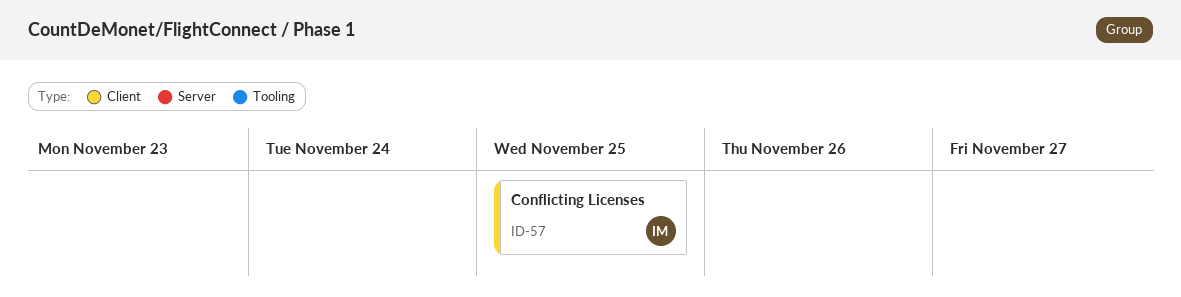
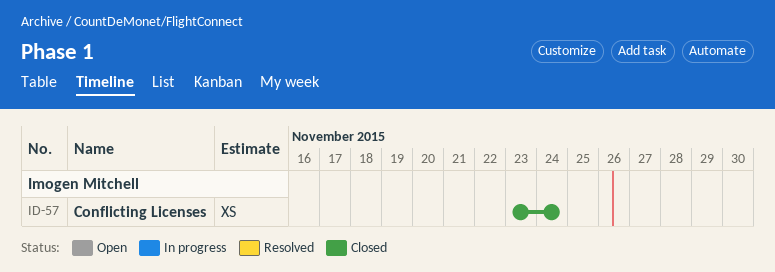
ID-57, due: Nov 25 -> Nov 24

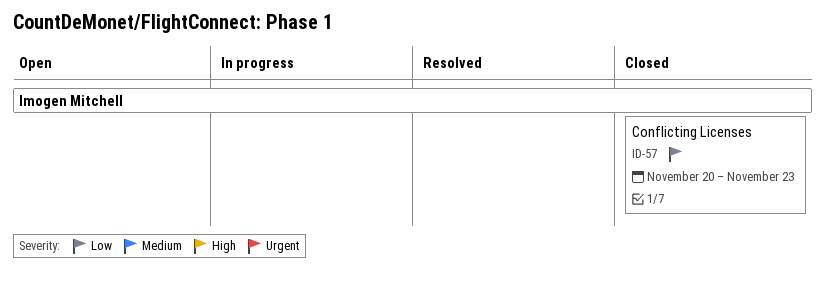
ID-57, start: Nov 23 -> Nov 20
ID-57, due: Nov 24 -> Nov 23

